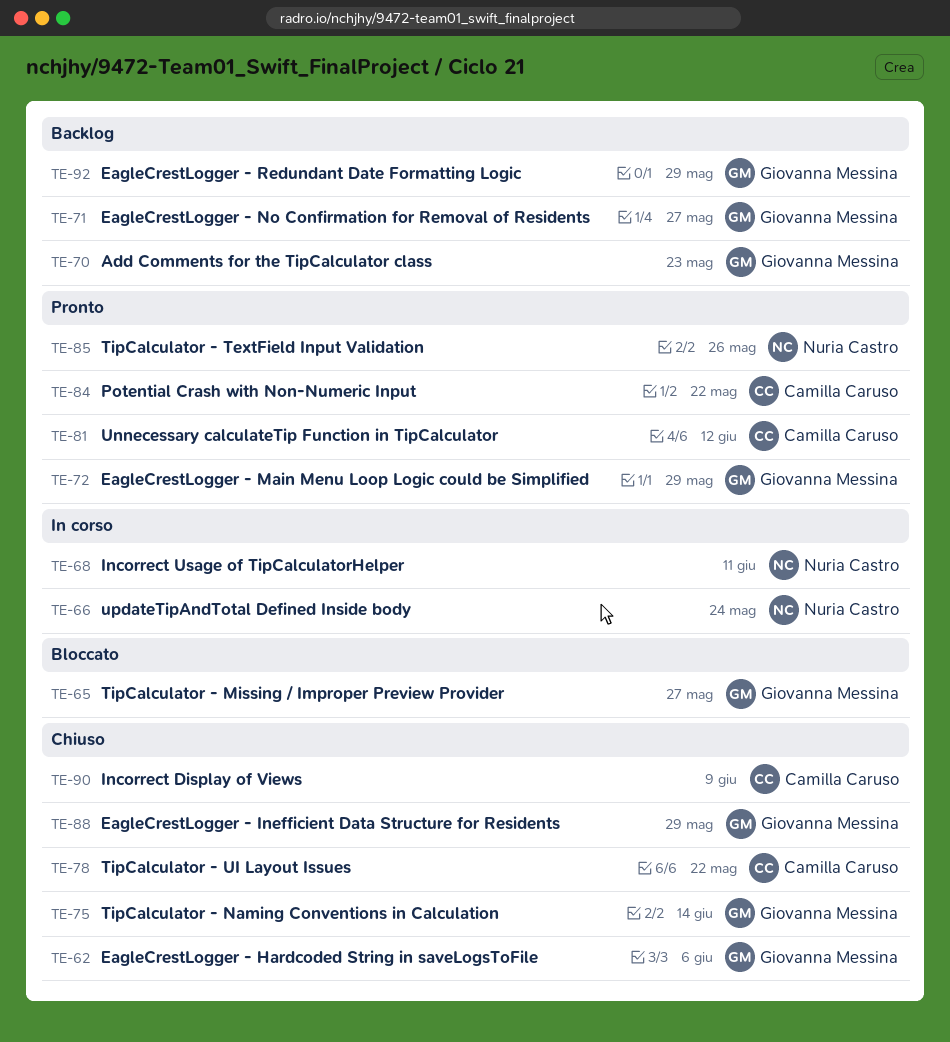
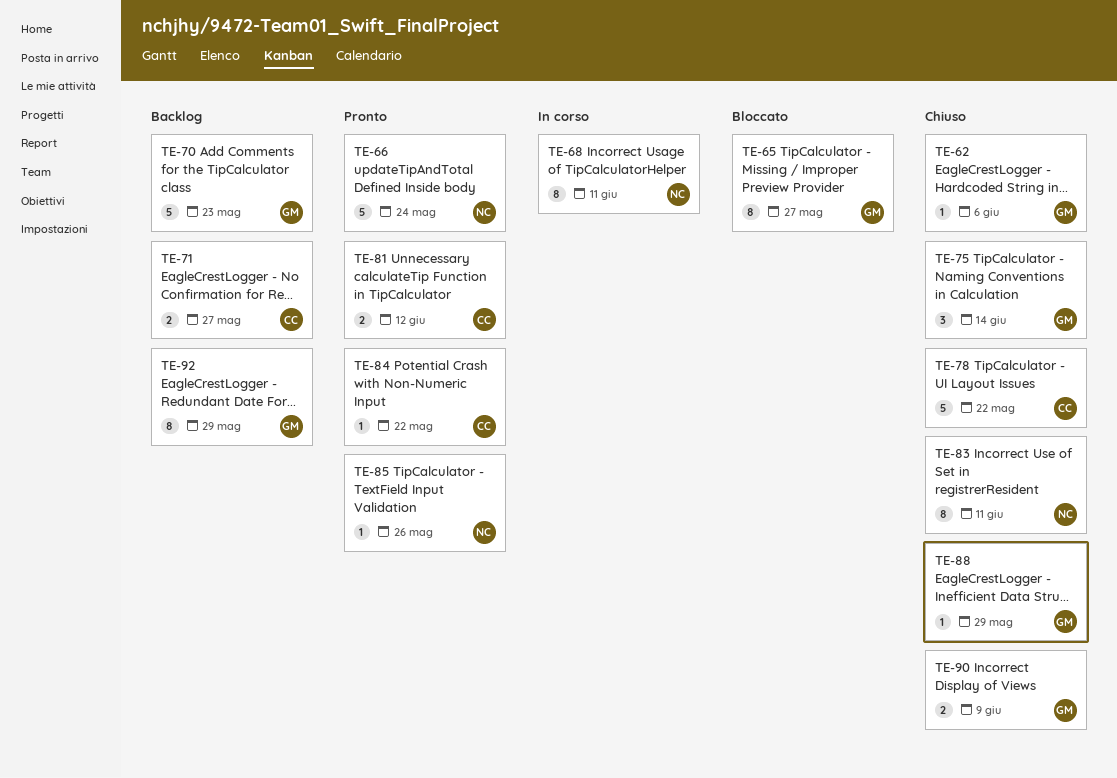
TE-66, status: In corso -> Pronto
TE-71, owner: Giovanna Messina -> Camilla Caruso
TE-72: present -> none
TE-83: none -> present
TE-90, owner: Camilla Caruso -> Giovanna Messina

